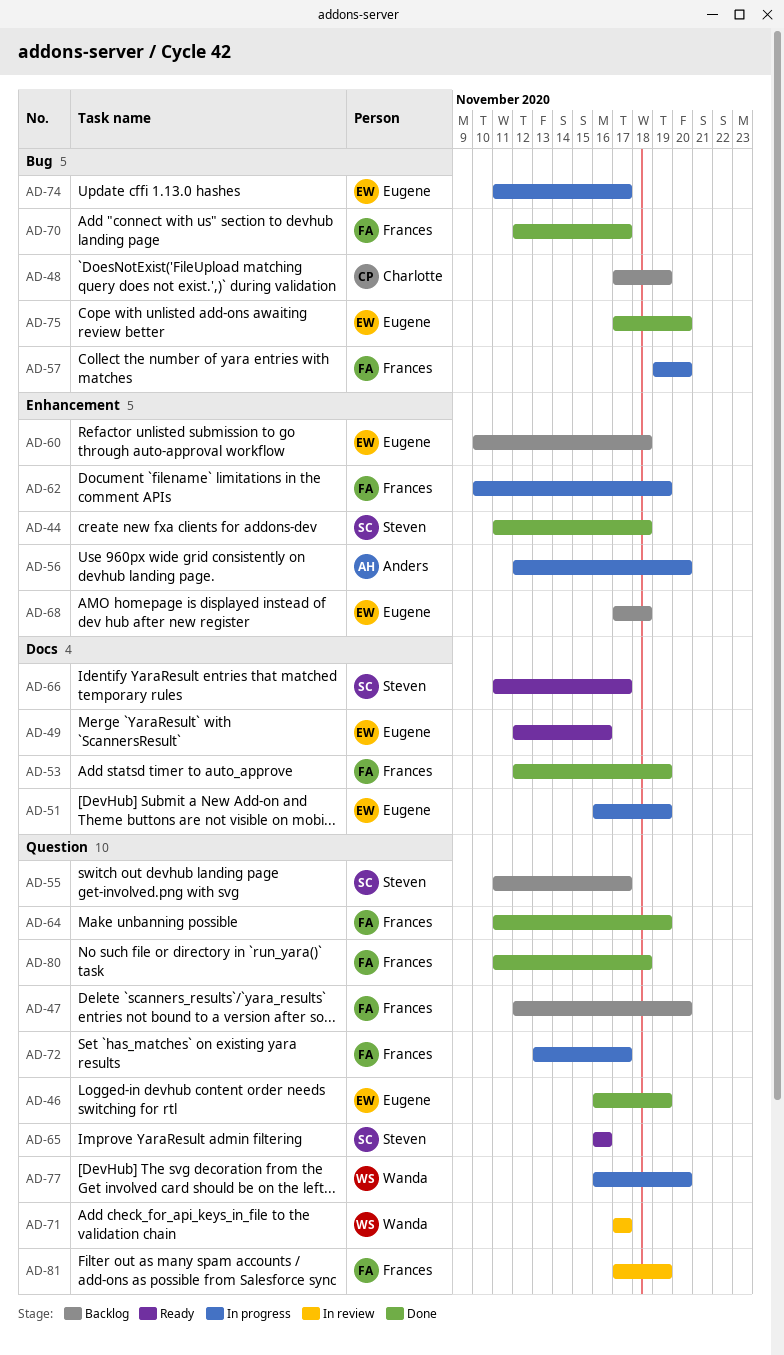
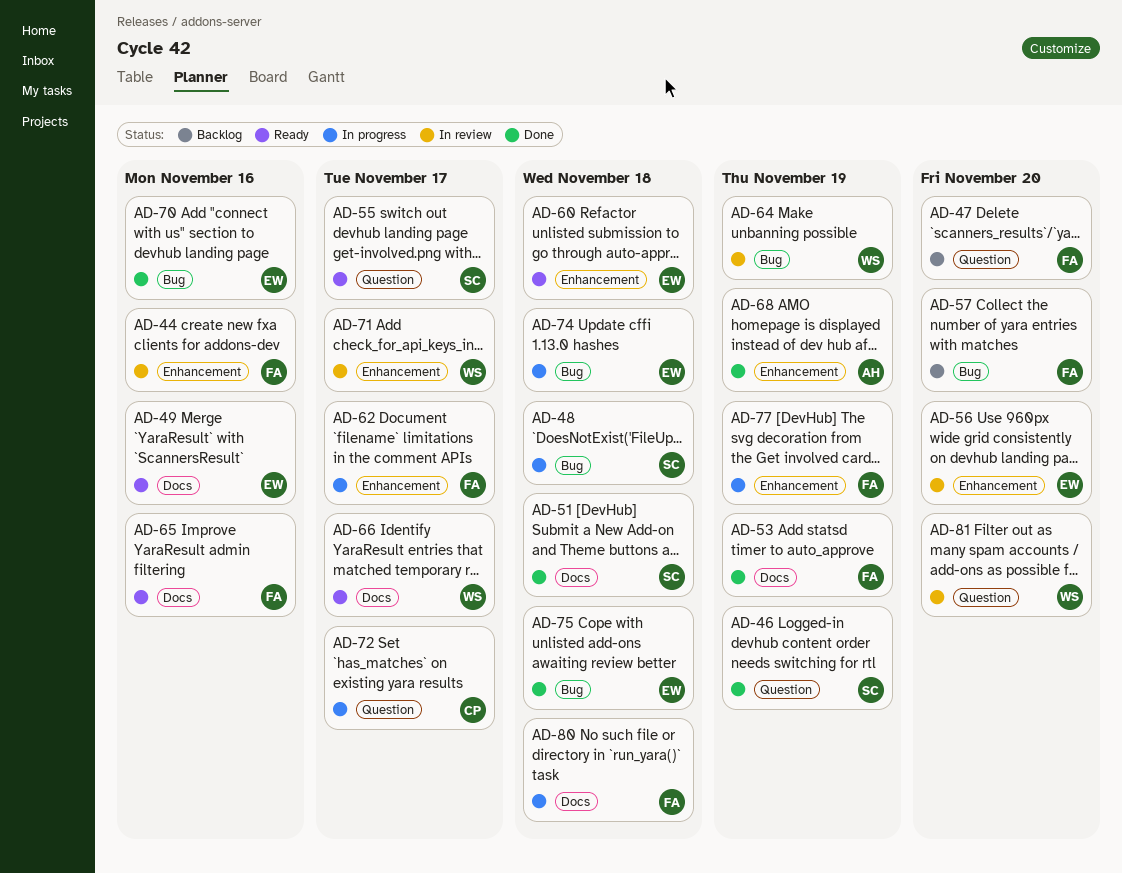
AD-44, status: Done -> In review
AD-44, owner: Steven -> Frances
AD-44, due: Nov 18 -> Nov 16
AD-46, owner: Eugene -> Steven
AD-48, status: Backlog -> In progress
AD-48, owner: Charlotte -> Steven
AD-48, due: Nov 19 -> Nov 18
AD-51, status: In progress -> Done
AD-51, owner: Eugene -> Steven
AD-51, due: Nov 19 -> Nov 18
AD-55, status: Backlog -> Ready
AD-56, status: In progress -> In review
AD-56, owner: Anders -> Eugene
AD-57, status: In progress -> Backlog
AD-60, status: Backlog -> Ready
AD-62, due: Nov 19 -> Nov 17
AD-64, status: Done -> In review
AD-64, owner: Frances -> Wanda
AD-64, label: Question -> Bug
AD-65, owner: Steven -> Frances
AD-65, label: Question -> Docs
AD-66, owner: Steven -> Wanda
AD-68, status: Backlog -> Done
AD-68, owner: Eugene -> Anders
AD-68, due: Nov 18 -> Nov 19
AD-70, owner: Frances -> Eugene
AD-70, due: Nov 17 -> Nov 16
AD-71, label: Question -> Enhancement
AD-72, owner: Frances -> Charlotte
AD-74, due: Nov 17 -> Nov 18
AD-75, due: Nov 20 -> Nov 18
AD-77, owner: Wanda -> Frances
AD-77, label: Question -> Enhancement
AD-77, due: Nov 20 -> Nov 19
AD-80, status: Done -> In progress
AD-80, label: Question -> Docs
AD-81, owner: Frances -> Wanda
AD-81, due: Nov 19 -> Nov 20

